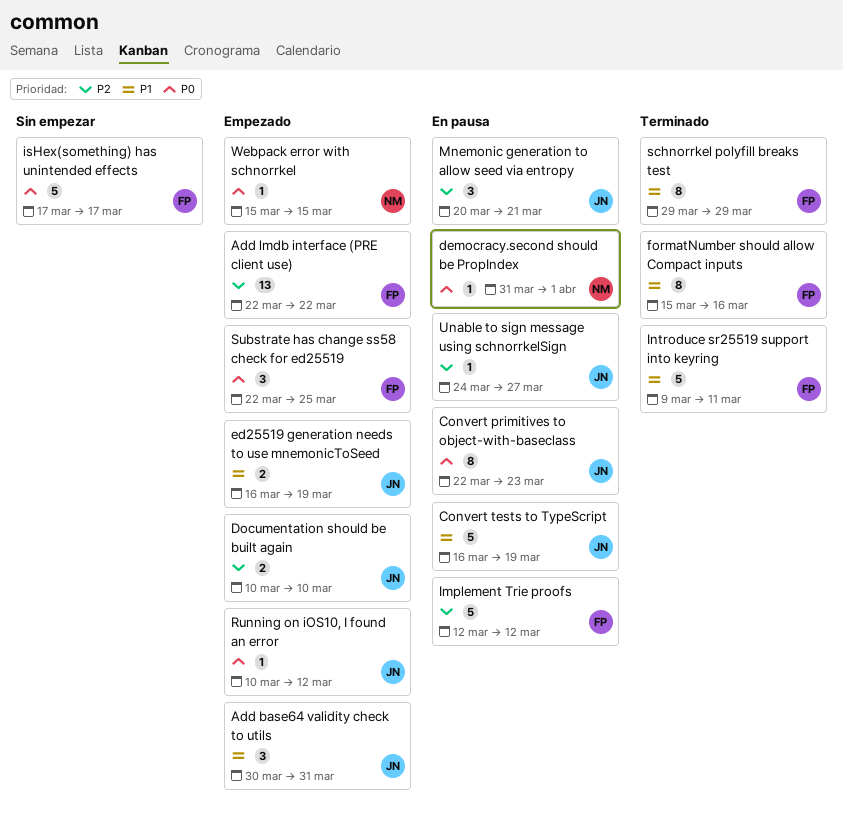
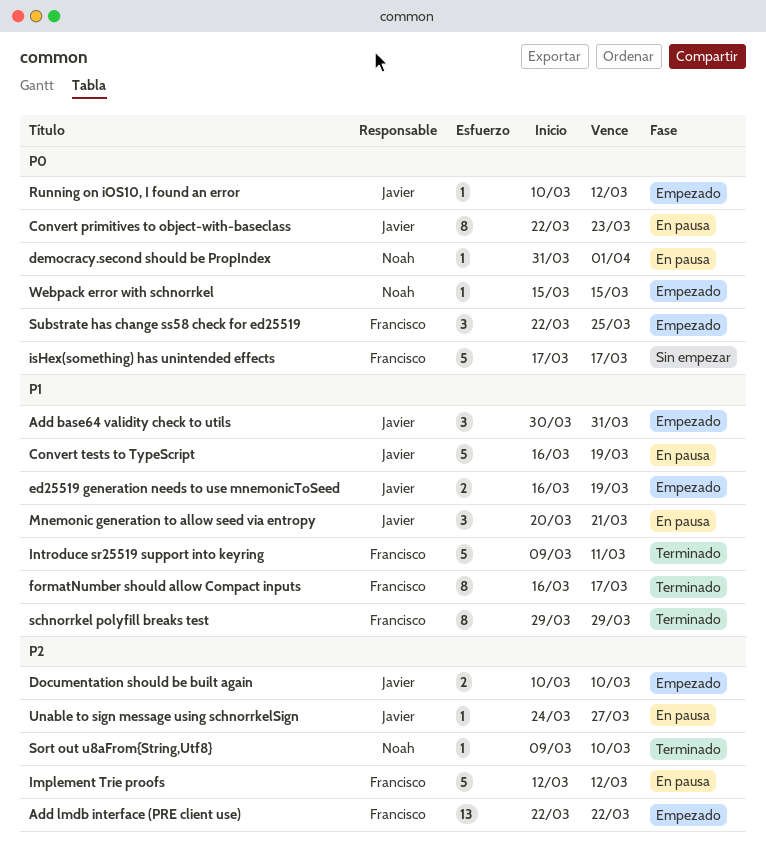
formatNumber should allow Compact inputs, start: Mar 15 -> Mar 16
formatNumber should allow Compact inputs, due: Mar 16 -> Mar 17
Mnemonic generation to allow seed via entropy, priority: P2 -> P1
Sort out u8aFrom{String,Utf8}: none -> present

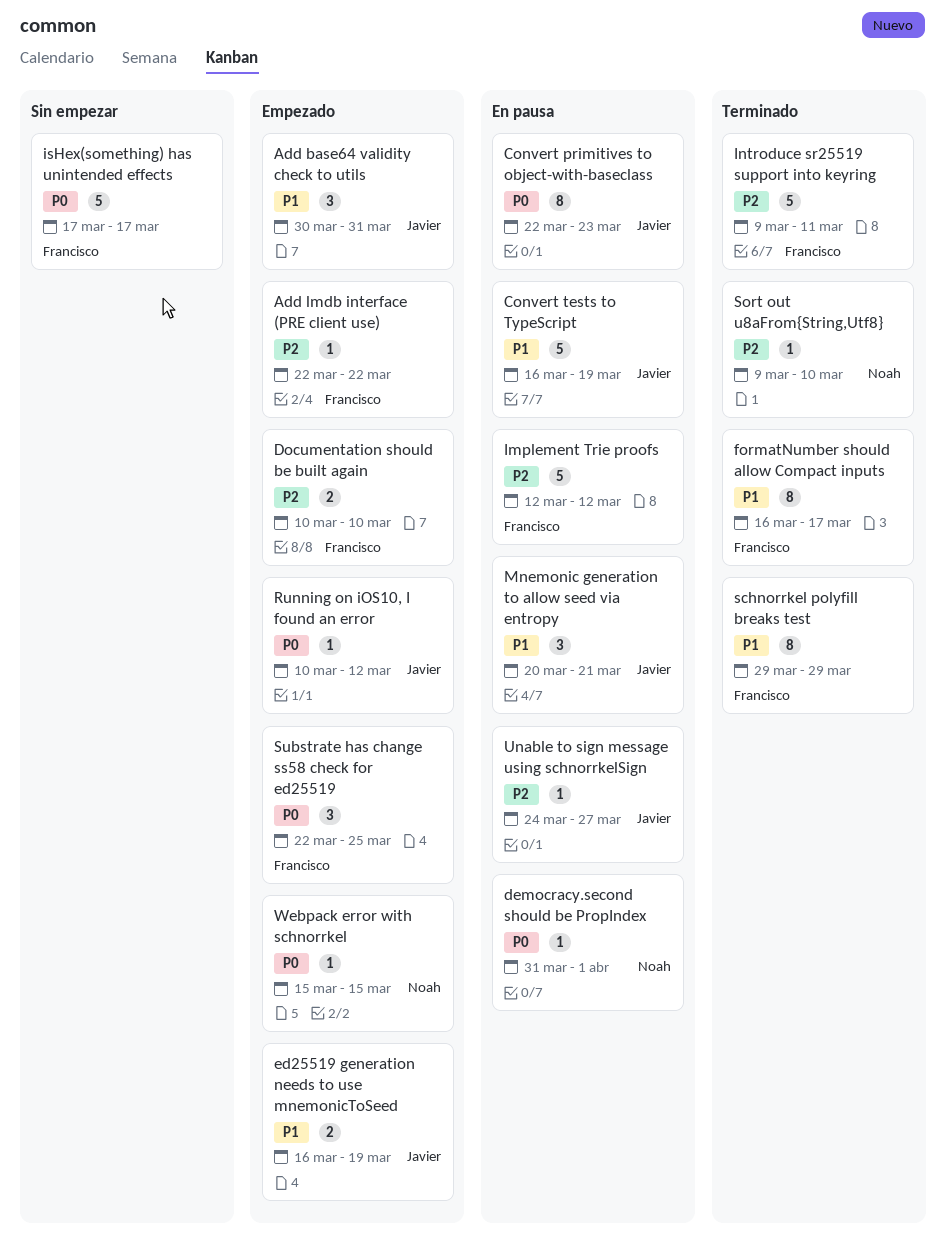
Add lmdb interface (PRE client use), estimate: 13 -> 1
Documentation should be built again, owner: Javier -> Francisco
Introduce sr25519 support into keyring, priority: P1 -> P2

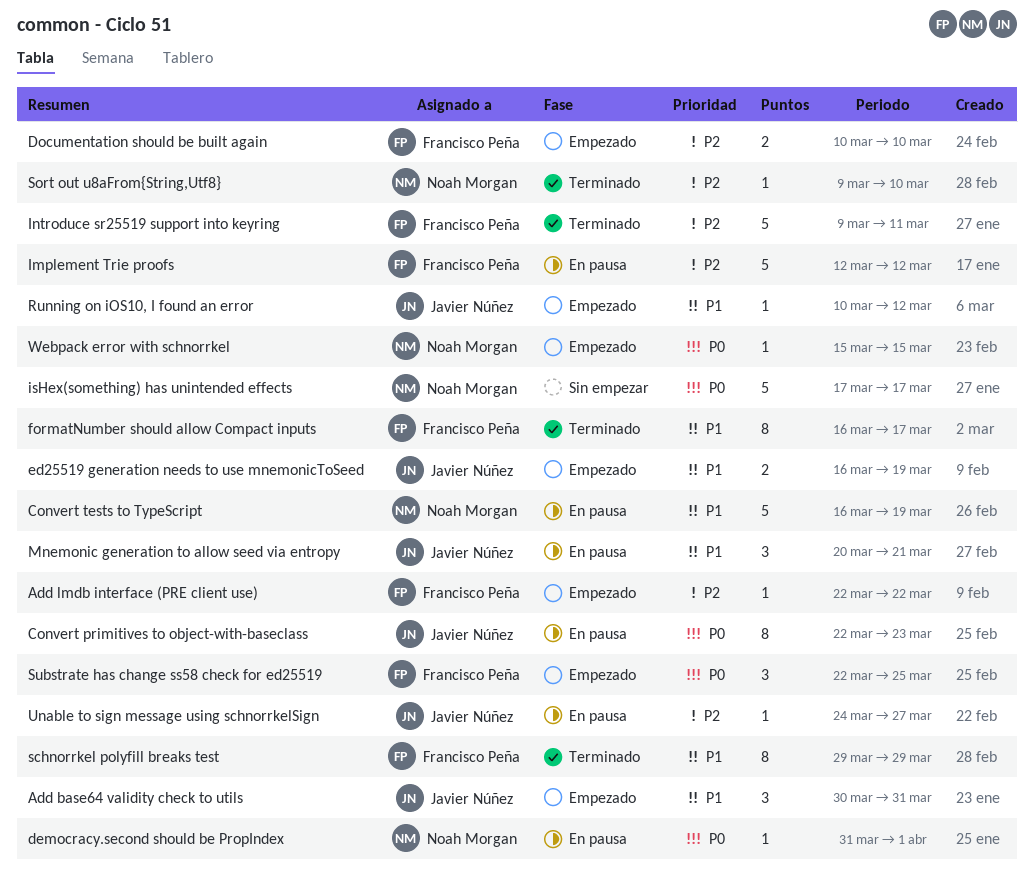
Convert tests to TypeScript, owner: Javier Núñez -> Noah Morgan
isHex(something) has unintended effects, owner: Francisco Peña -> Noah Morgan
Running on iOS10, I found an error, priority: P0 -> P1

